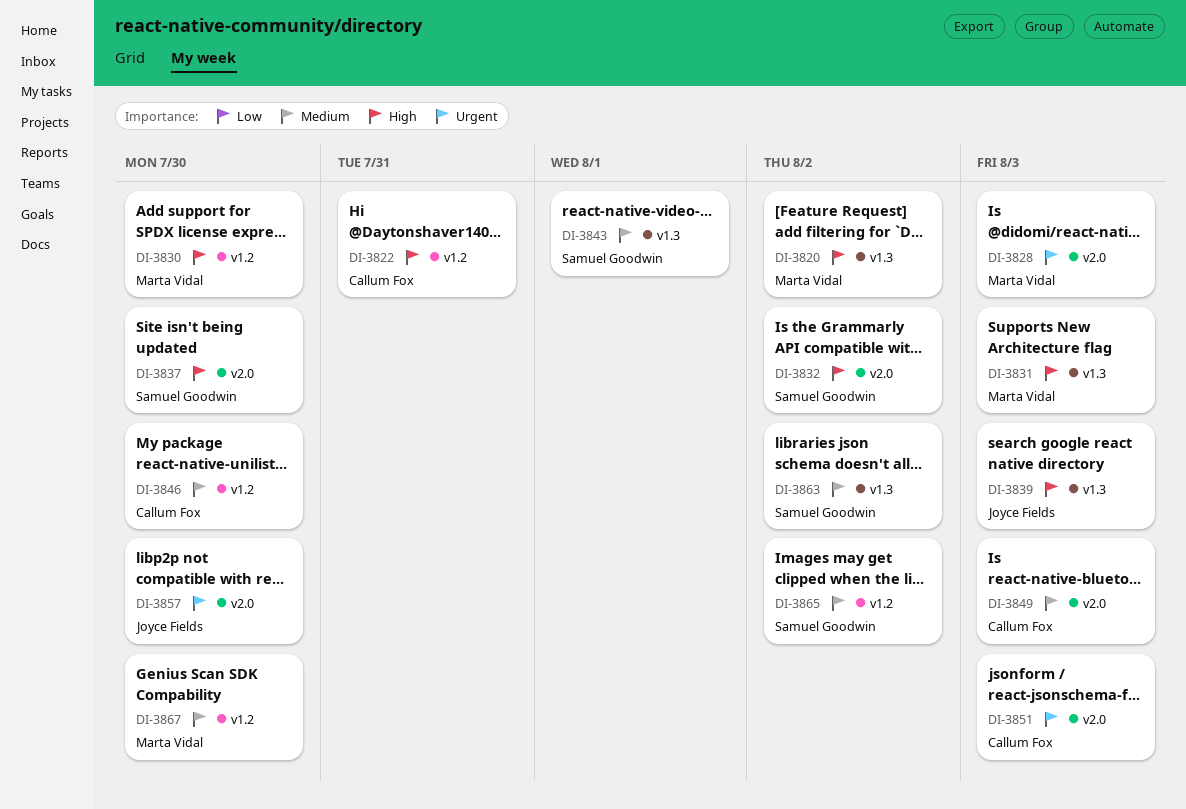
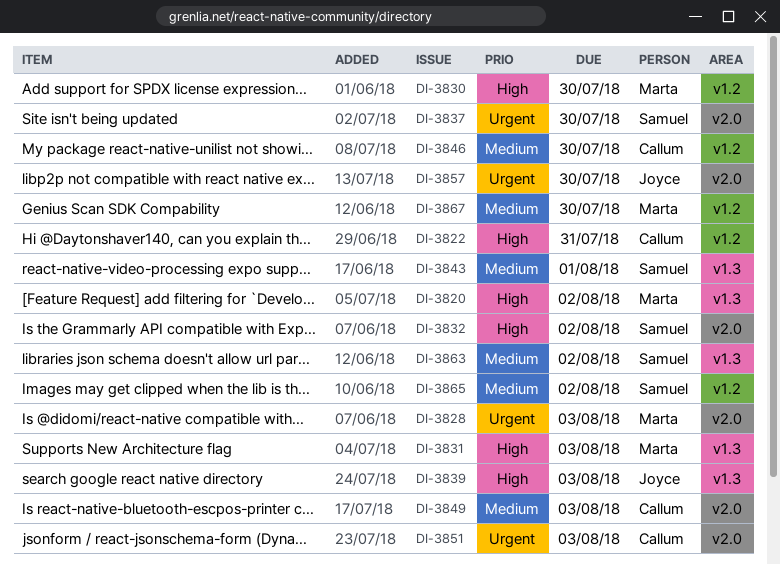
DI-3837, priority: High -> Urgent

